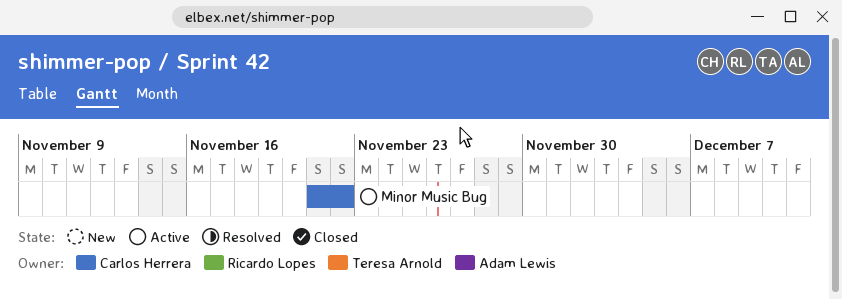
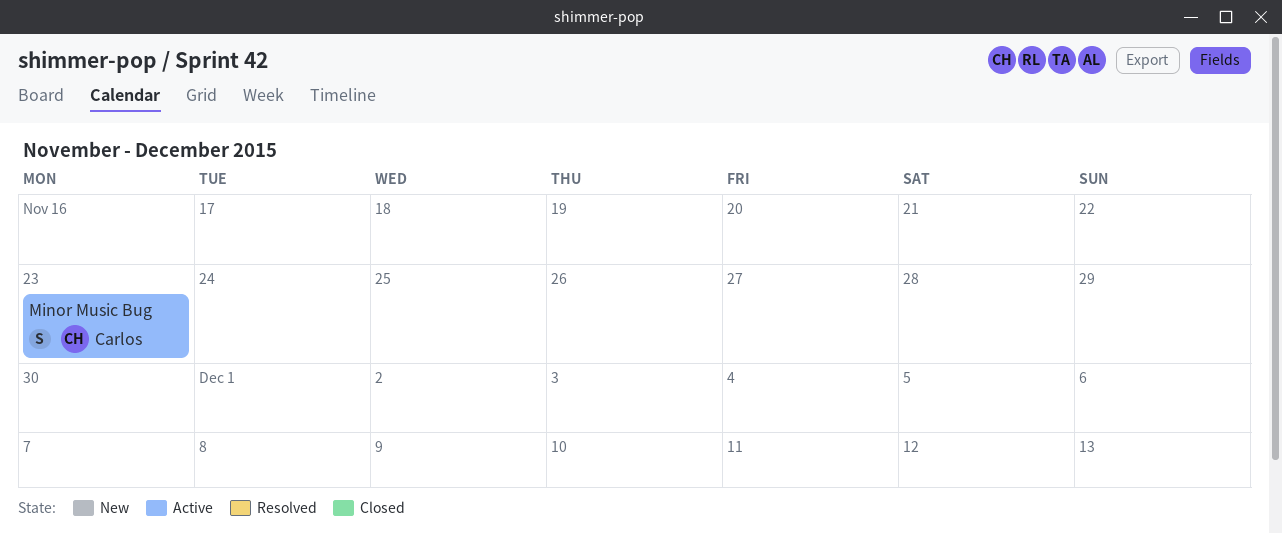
Minor Music Bug, due: Nov 22 -> Nov 23

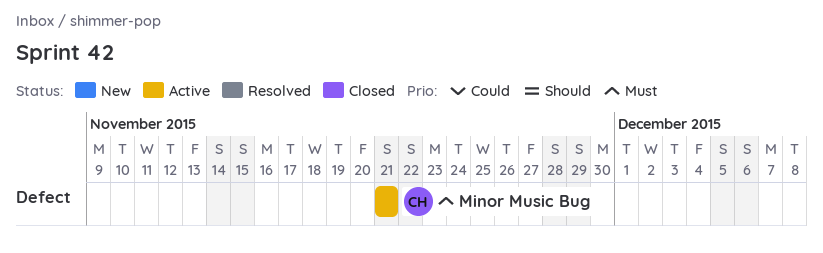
Minor Music Bug, due: Nov 23 -> Nov 21

